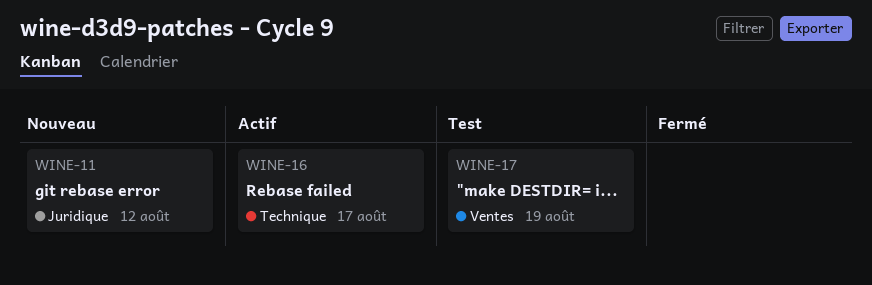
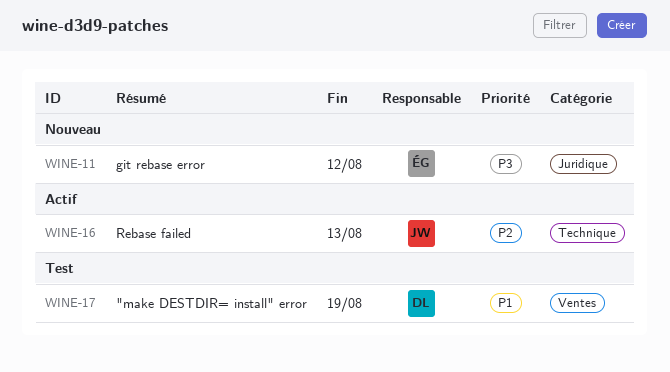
WINE-16, due: Aug 17 -> Aug 13

